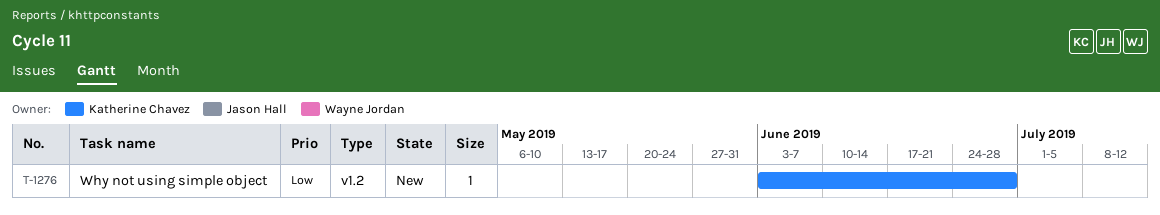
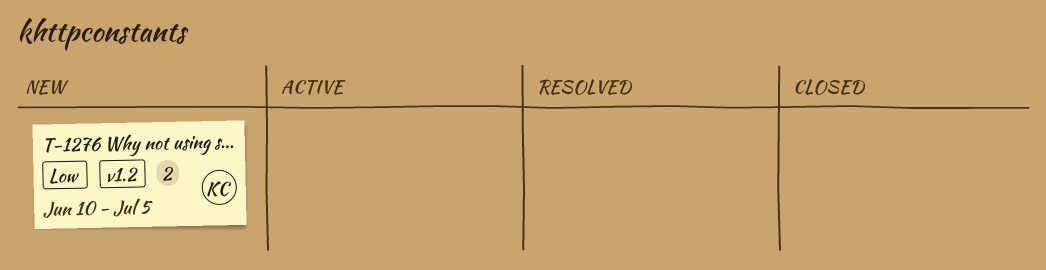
T-1276, estimate: 1 -> 2
T-1276, start: Jun 3 -> Jun 10
T-1276, due: Jun 28 -> Jul 5

